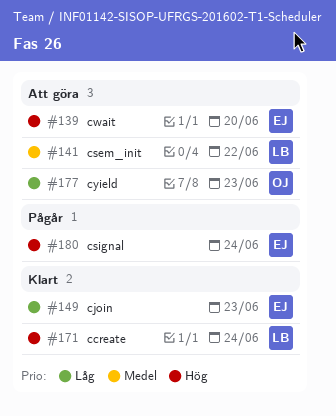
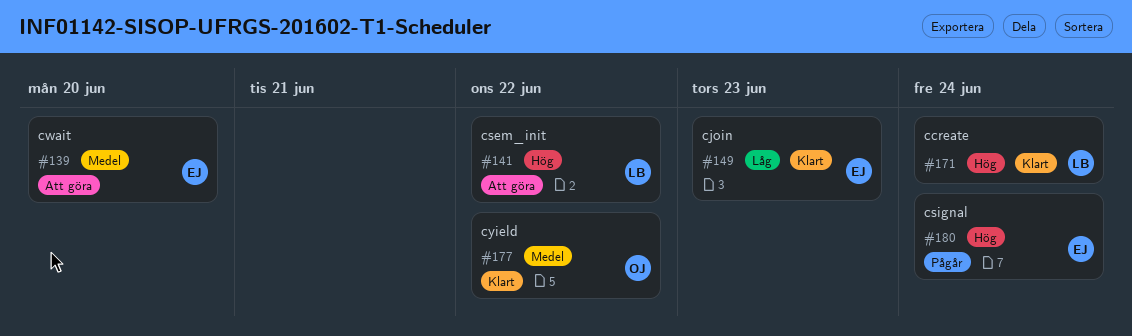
#139, priority: Hög -> Medel
#141, priority: Medel -> Hög
#177, status: Att göra -> Klart
#177, priority: Låg -> Medel
#177, due: Jun 23 -> Jun 22

